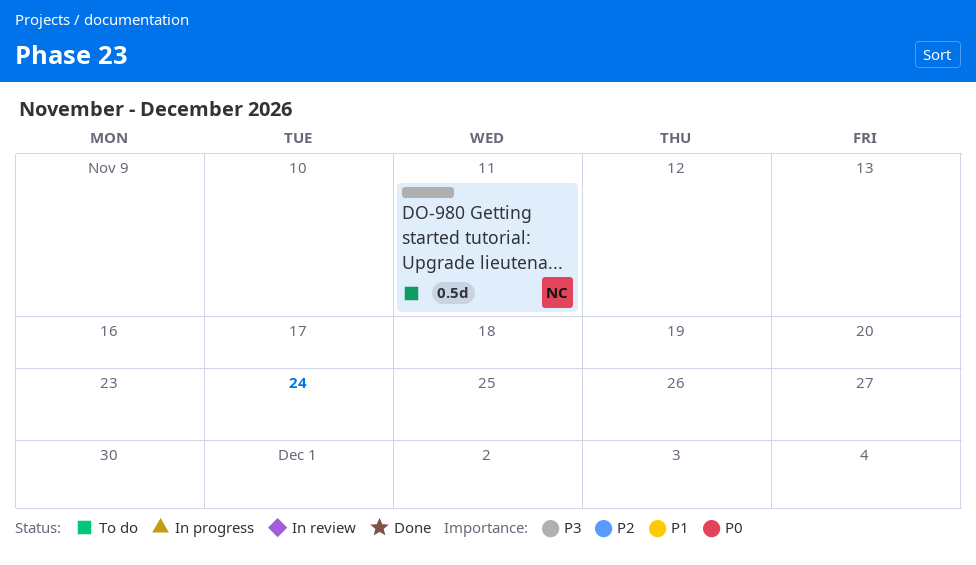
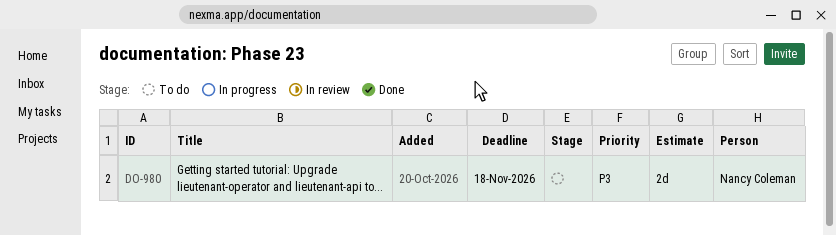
DO-980, estimate: 0.5d -> 2d
DO-980, due: Nov 11 -> Nov 18

